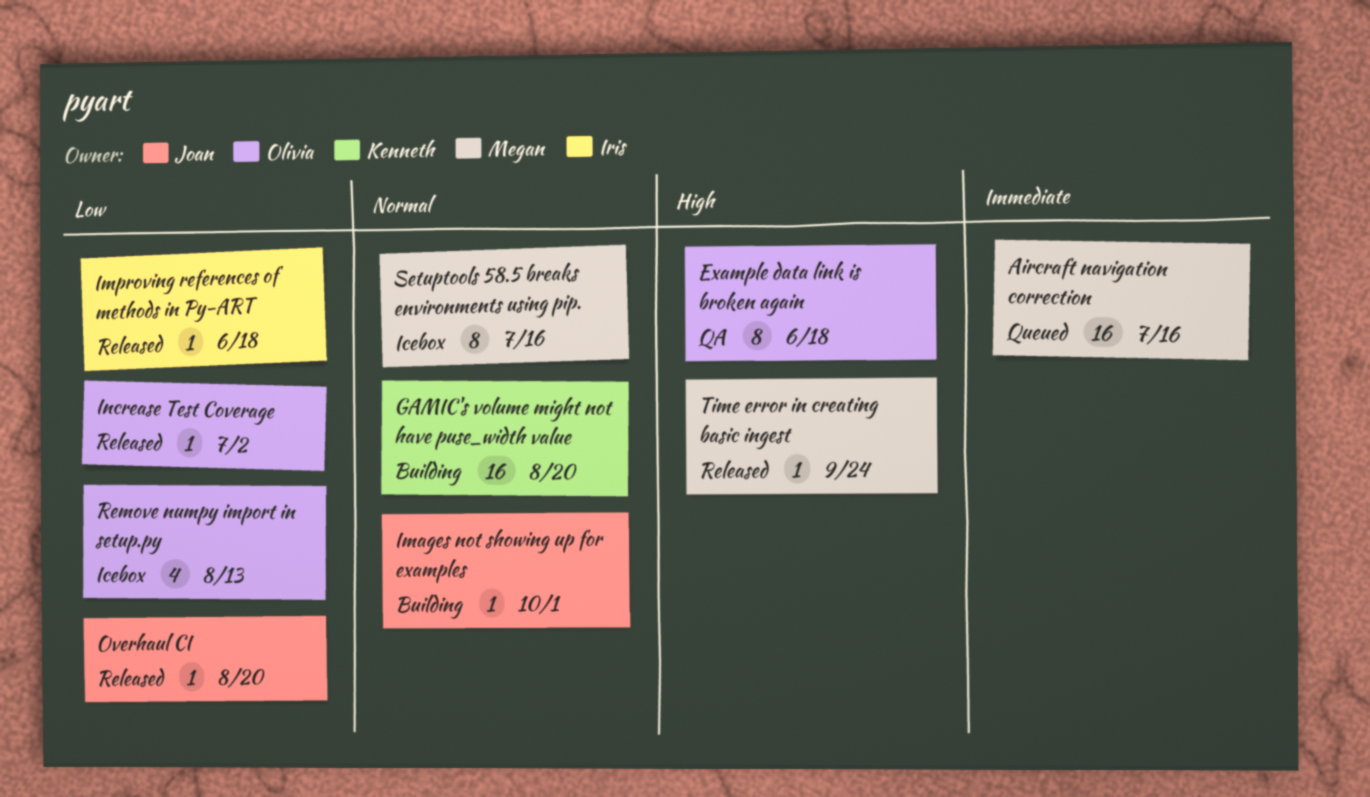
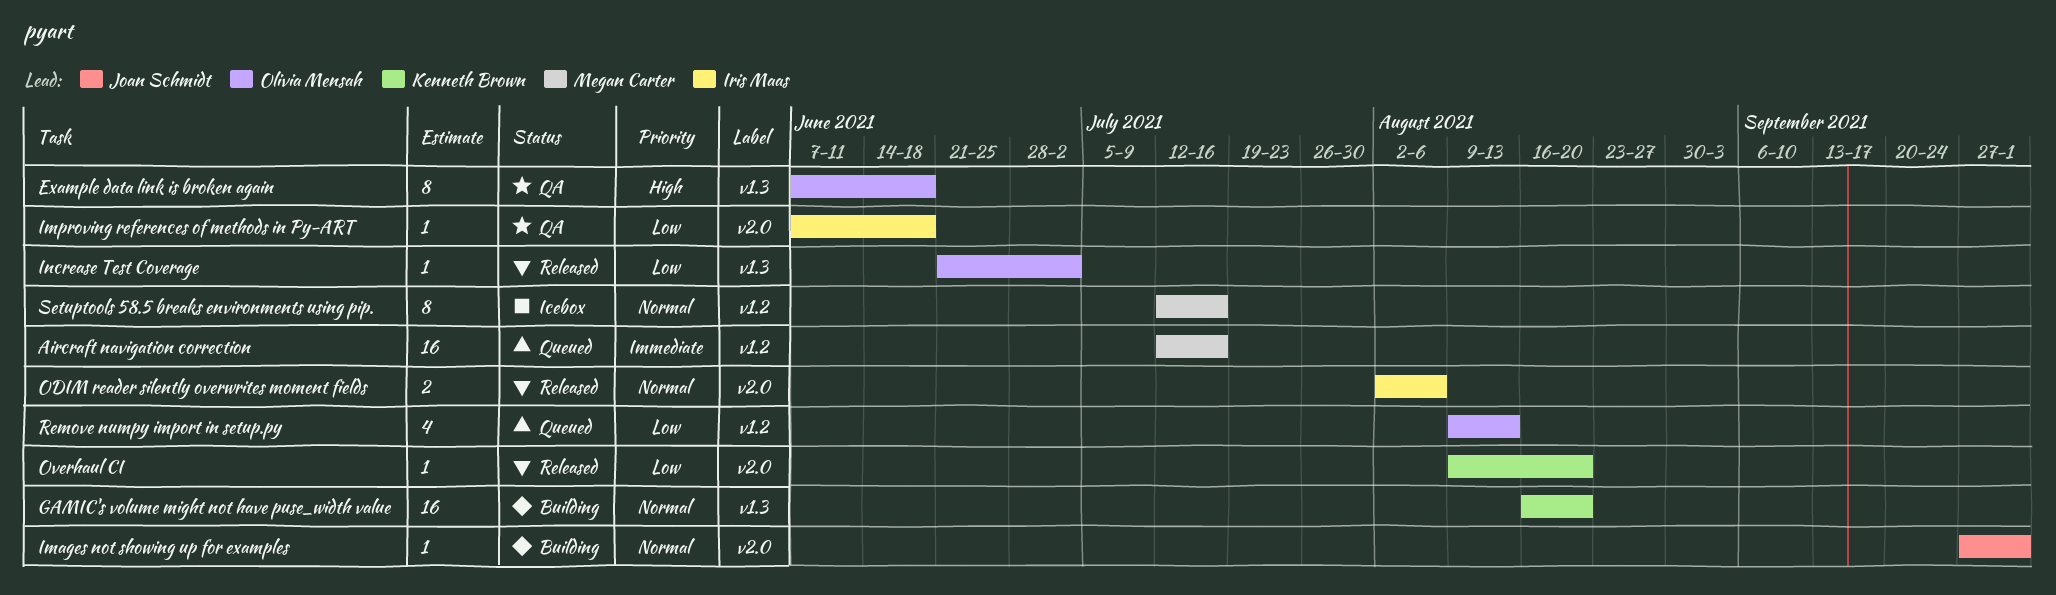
Improving references of methods in Py-ART, status: Released -> QA
ODIM reader silently overwrites moment fields: none -> present
Overhaul CI, owner: Joan Schmidt -> Kenneth Brown
Remove numpy import in setup.py, status: Icebox -> Queued
Time error in creating basic ingest: present -> none

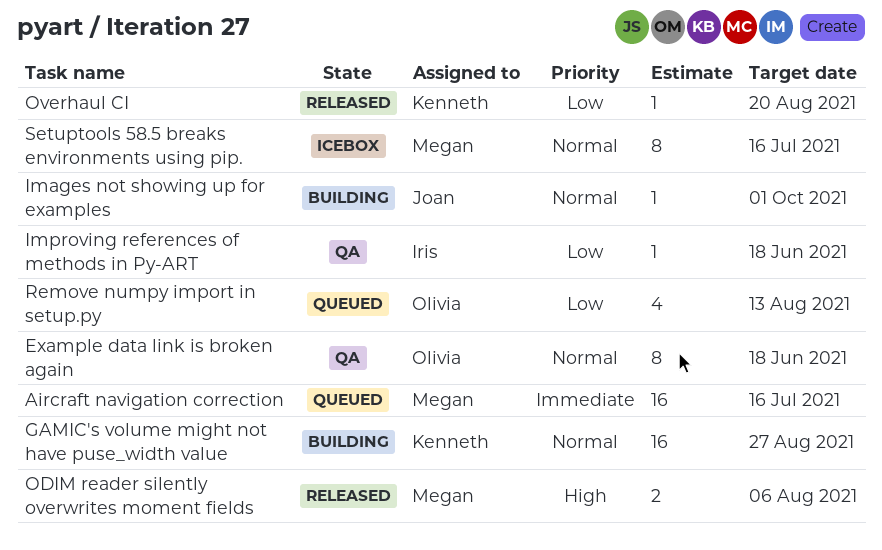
Example data link is broken again, priority: High -> Normal
GAMIC's volume might not have puse_width value, due: Aug 20 -> Aug 27
Increase Test Coverage: present -> none
ODIM reader silently overwrites moment fields, owner: Iris Maas -> Megan Carter
ODIM reader silently overwrites moment fields, priority: Normal -> High

